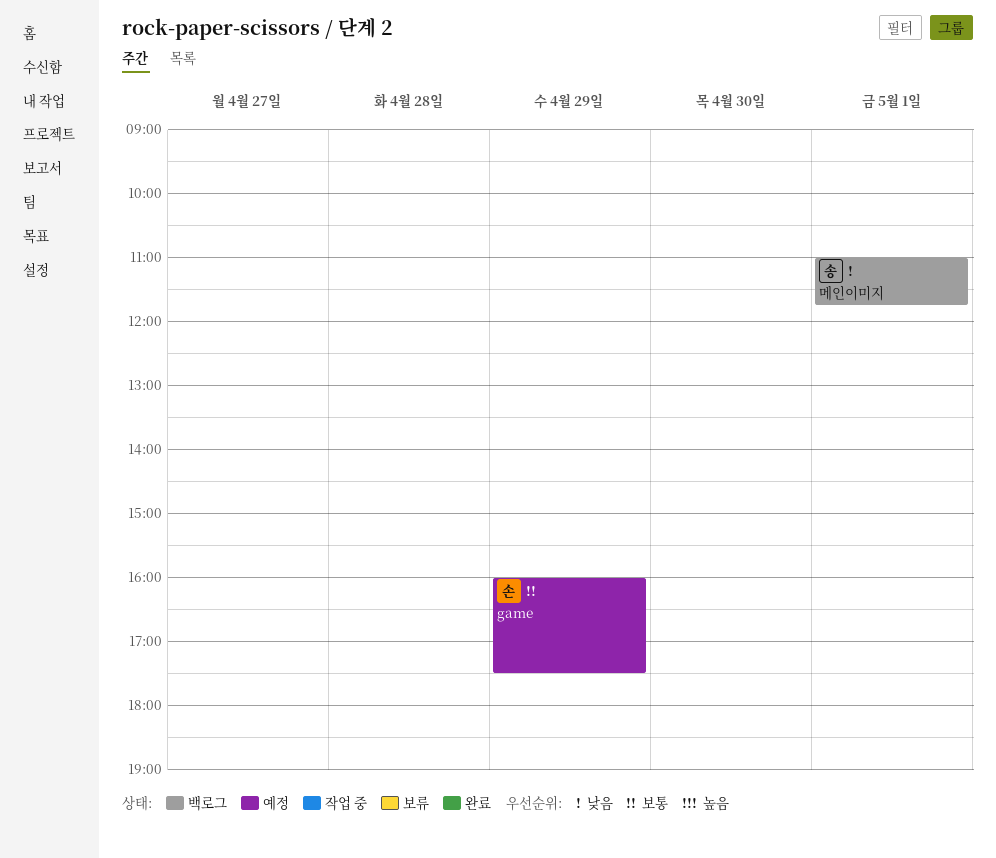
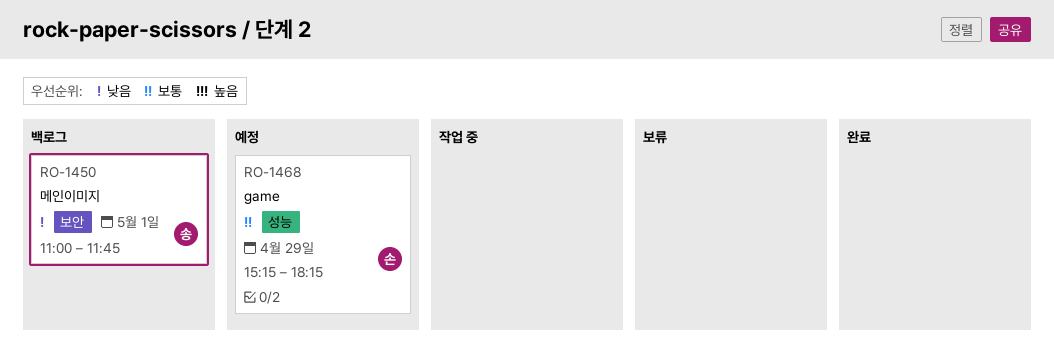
game, begins: 16:00 -> 15:15
game, ends: 17:30 -> 18:15

